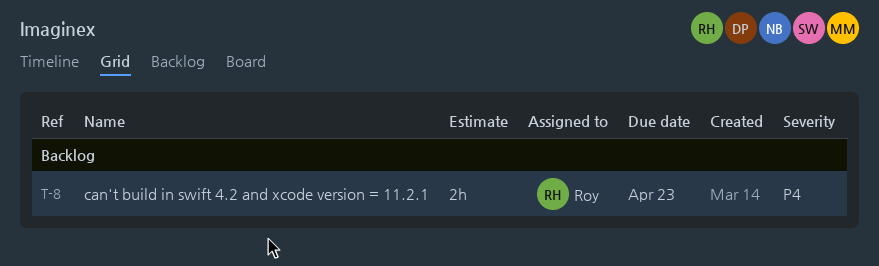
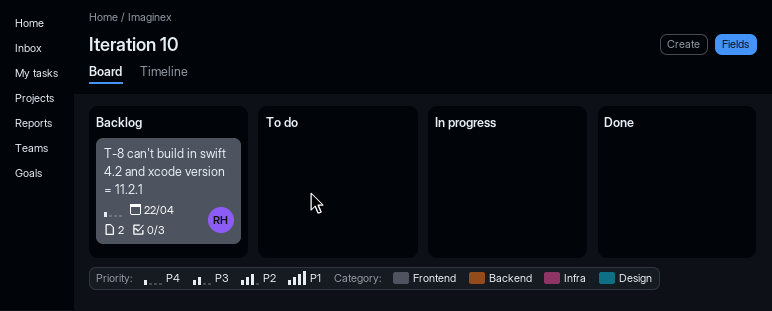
T-8, due: Apr 23 -> Apr 22

